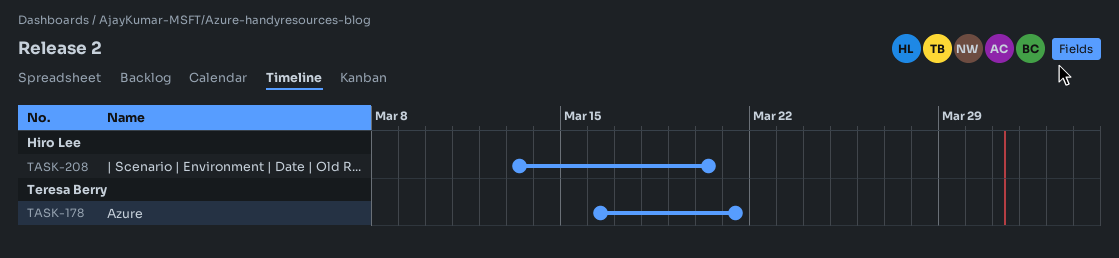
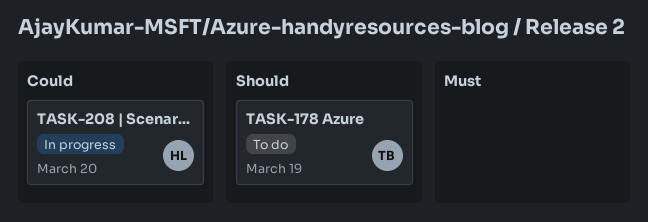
TASK-178, due: Mar 21 -> Mar 19

